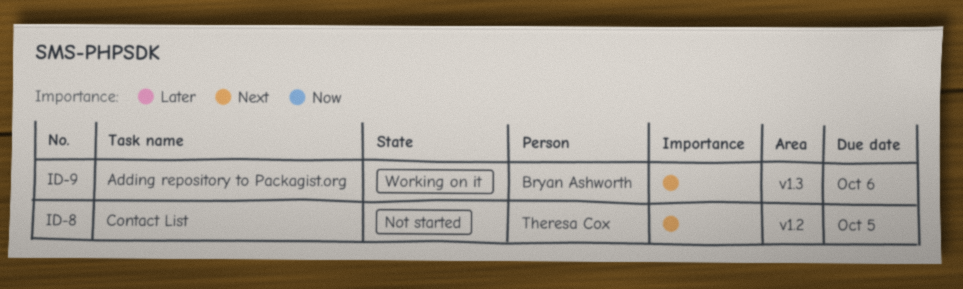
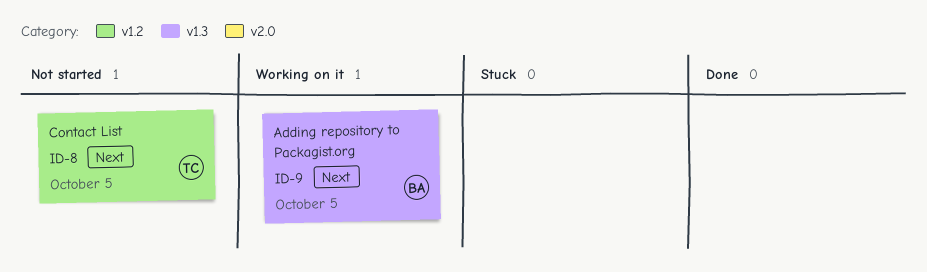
ID-9, due: Oct 6 -> Oct 5

